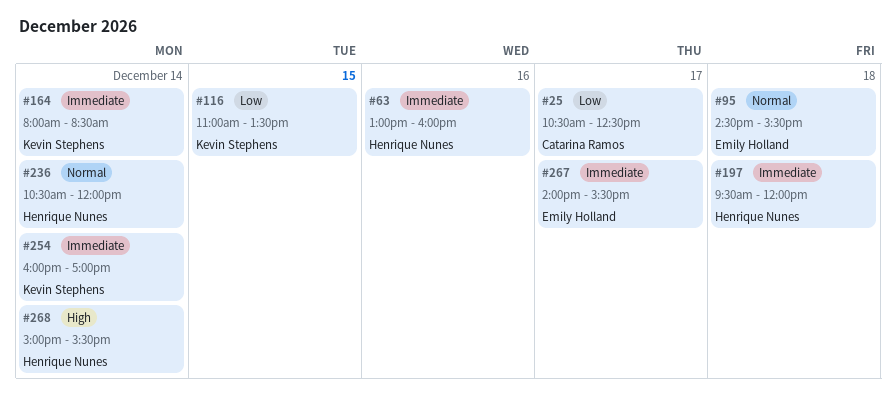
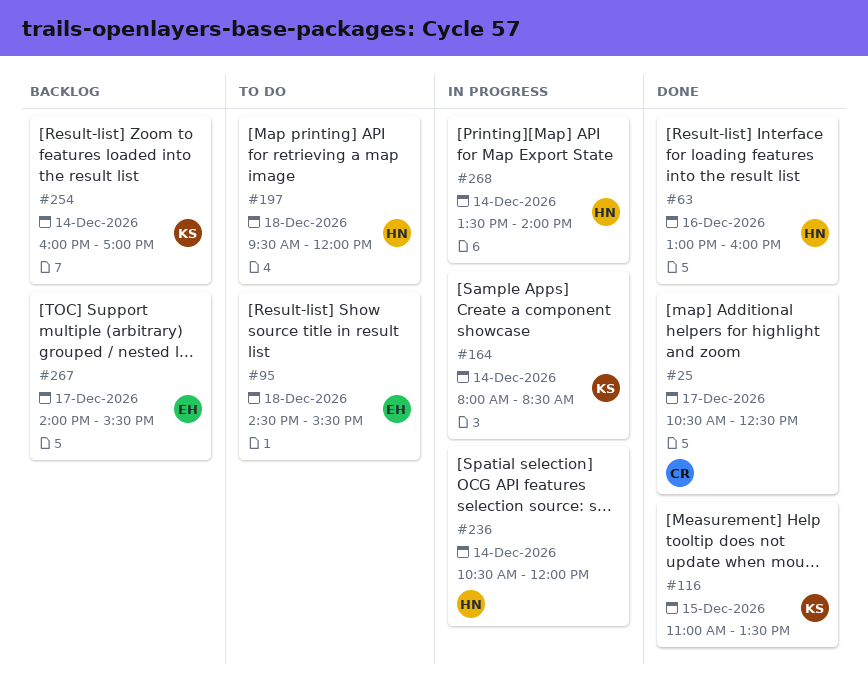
#268, begins: 15:00 -> 13:30
#268, ends: 15:30 -> 14:00

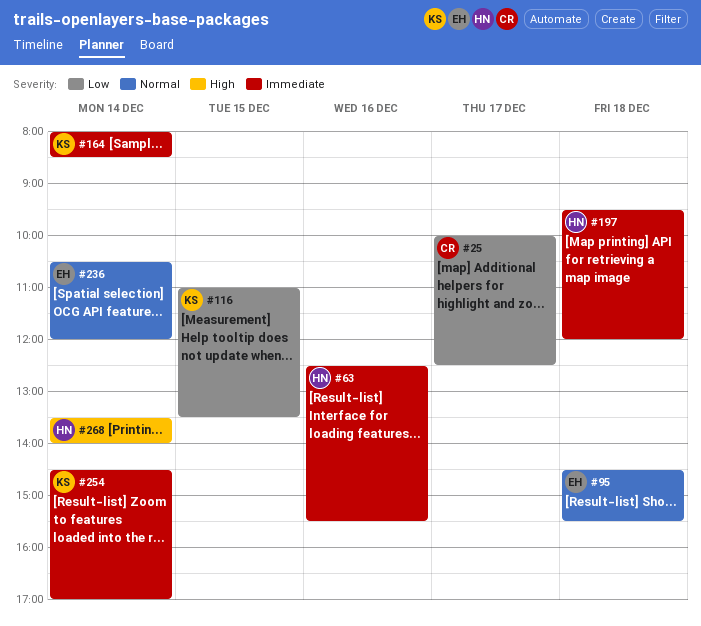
#25, begins: 10:30 -> 10:00
#63, begins: 13:00 -> 12:30
#63, ends: 16:00 -> 15:30
#236, owner: HN -> EH
#254, begins: 16:00 -> 14:30
#267: present -> none

